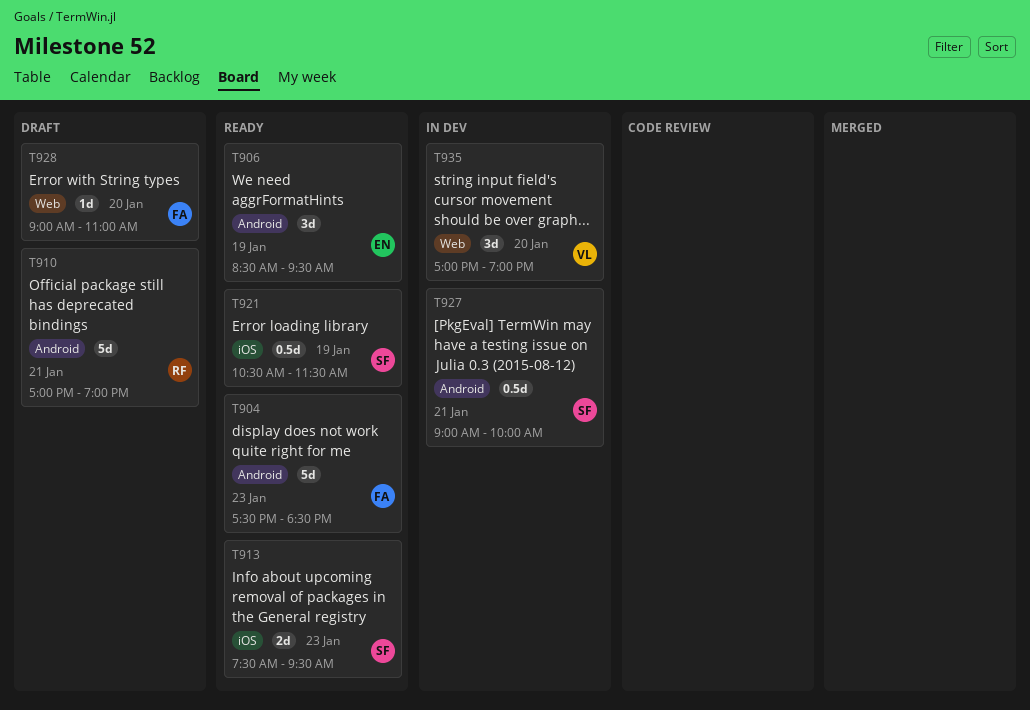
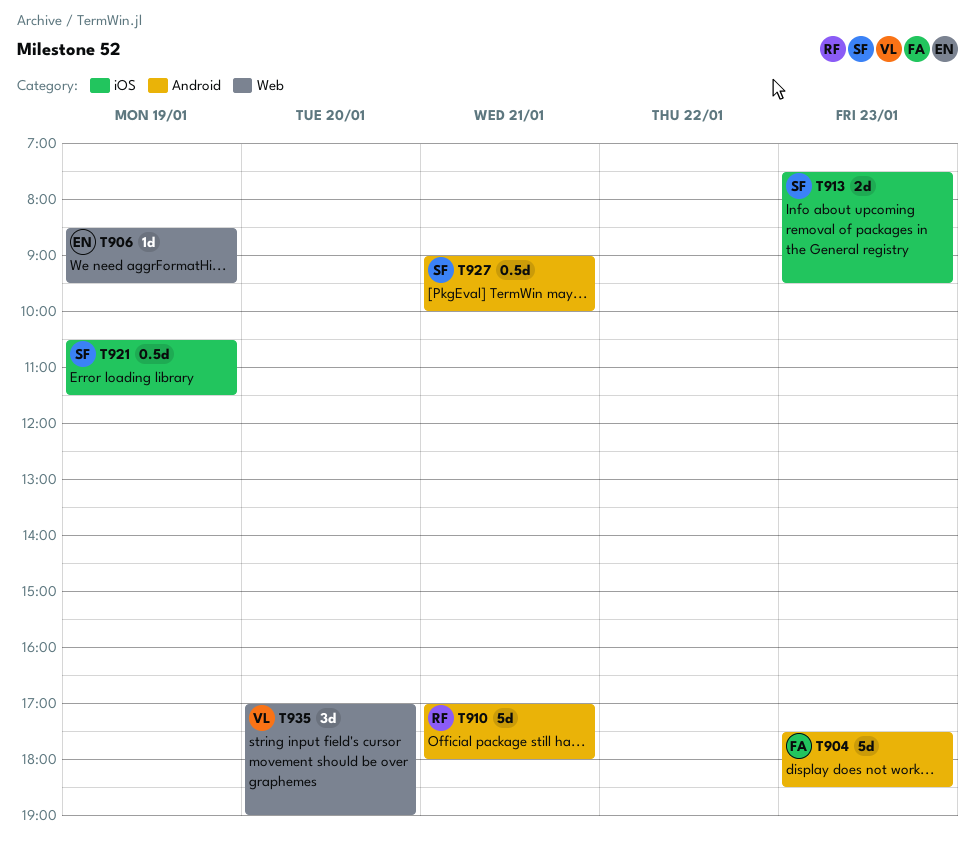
T906, label: Android -> Web
T906, estimate: 3d -> 1d
T910, ends: 19:00 -> 18:00
T928: present -> none

